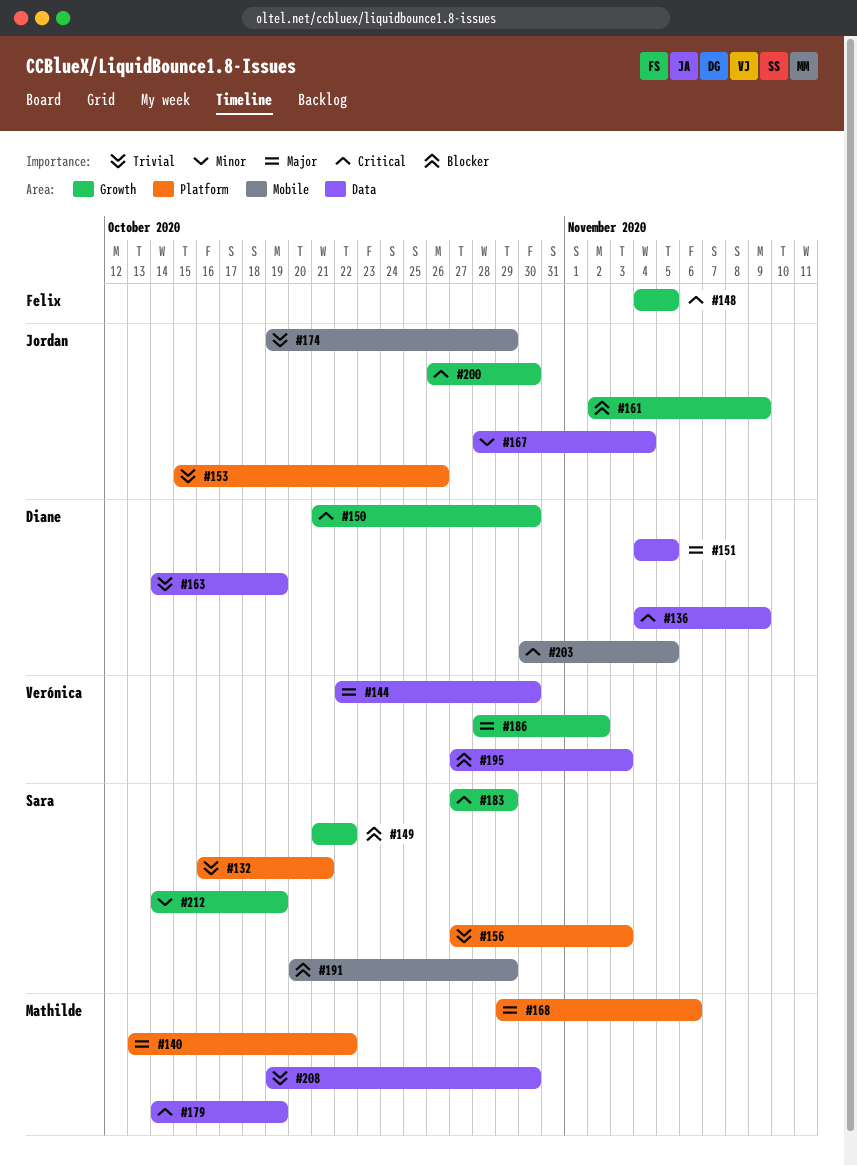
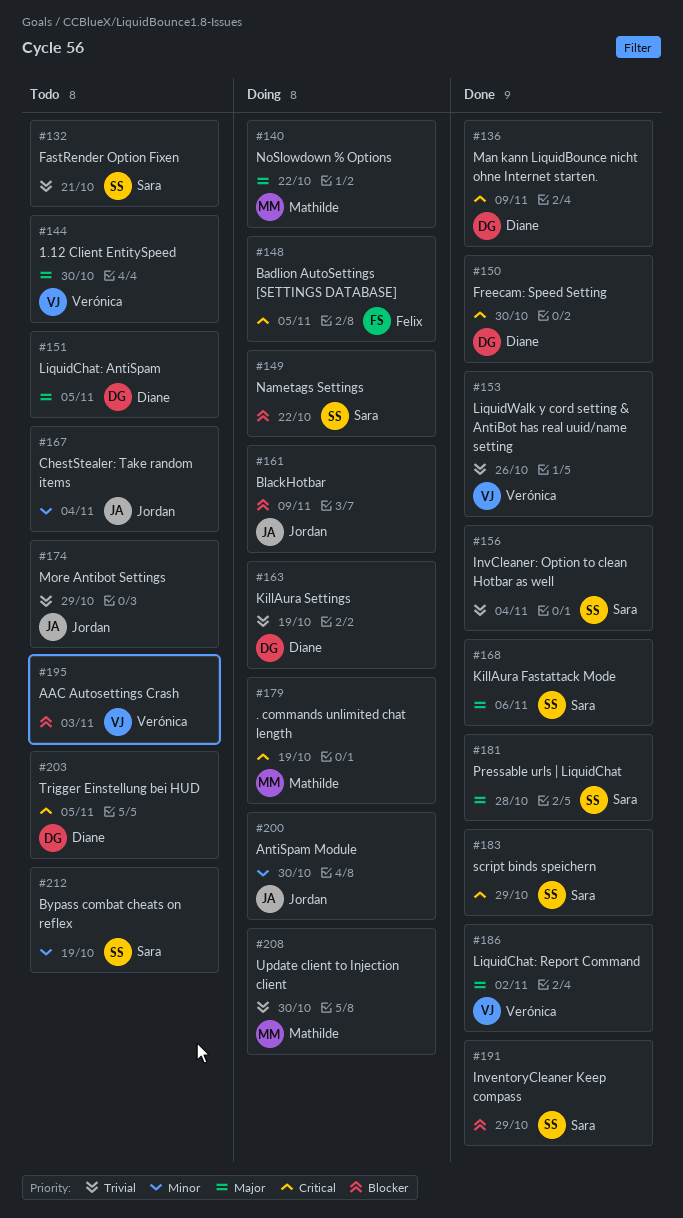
#153, owner: Jordan -> Verónica
#156, due: Nov 3 -> Nov 4
#168, owner: Mathilde -> Sara
#181: none -> present
#200, priority: Critical -> Minor

